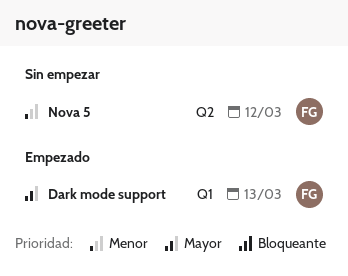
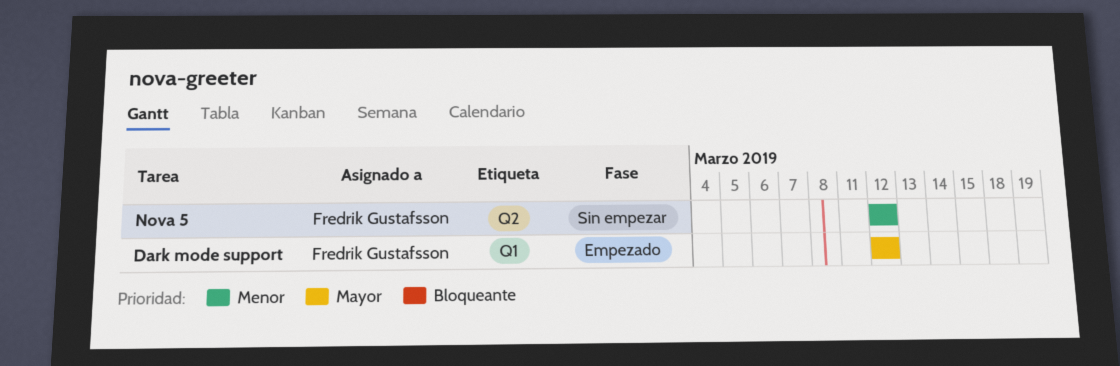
Dark mode support, due: Mar 13 -> Mar 12

